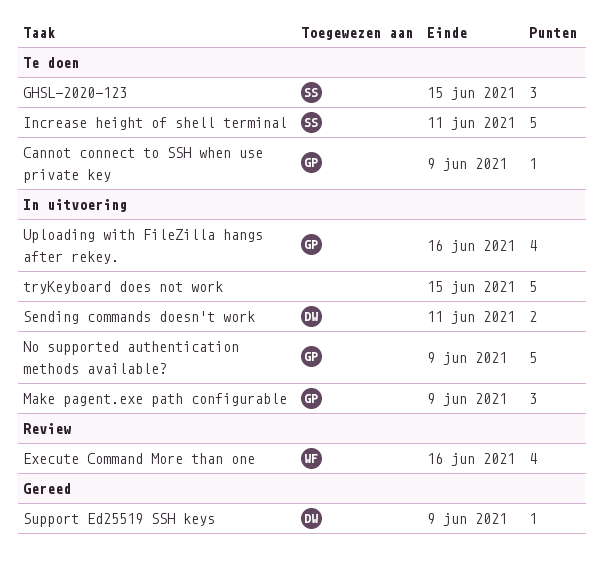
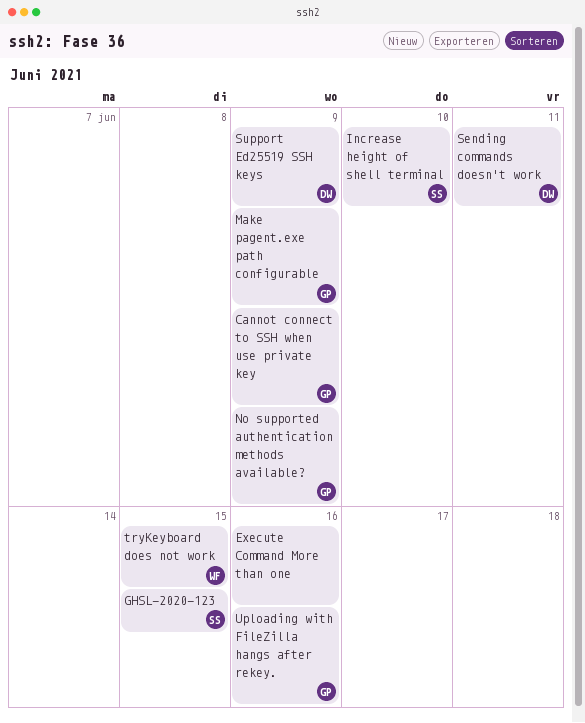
Execute Command More than one, owner: WF -> none
Increase height of shell terminal, due: Jun 11 -> Jun 10
tryKeyboard does not work, owner: none -> WF

